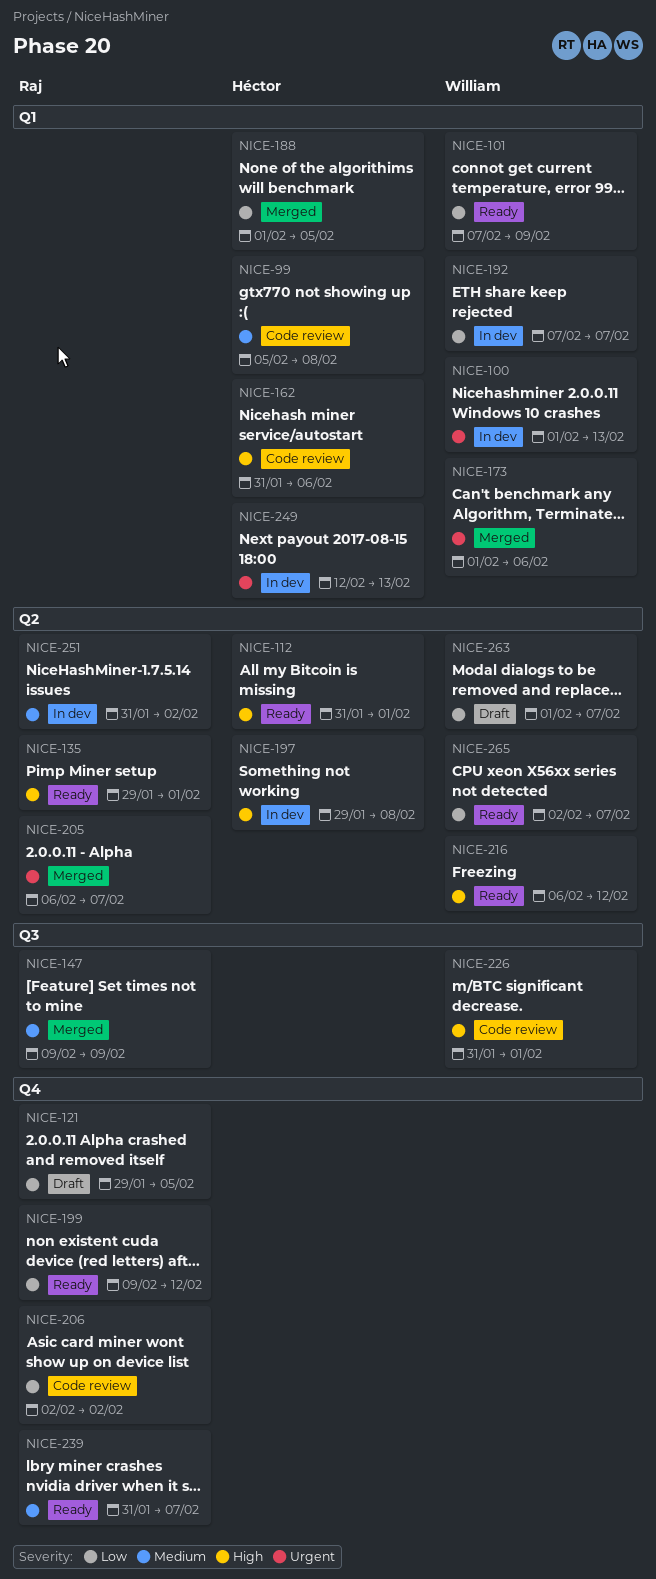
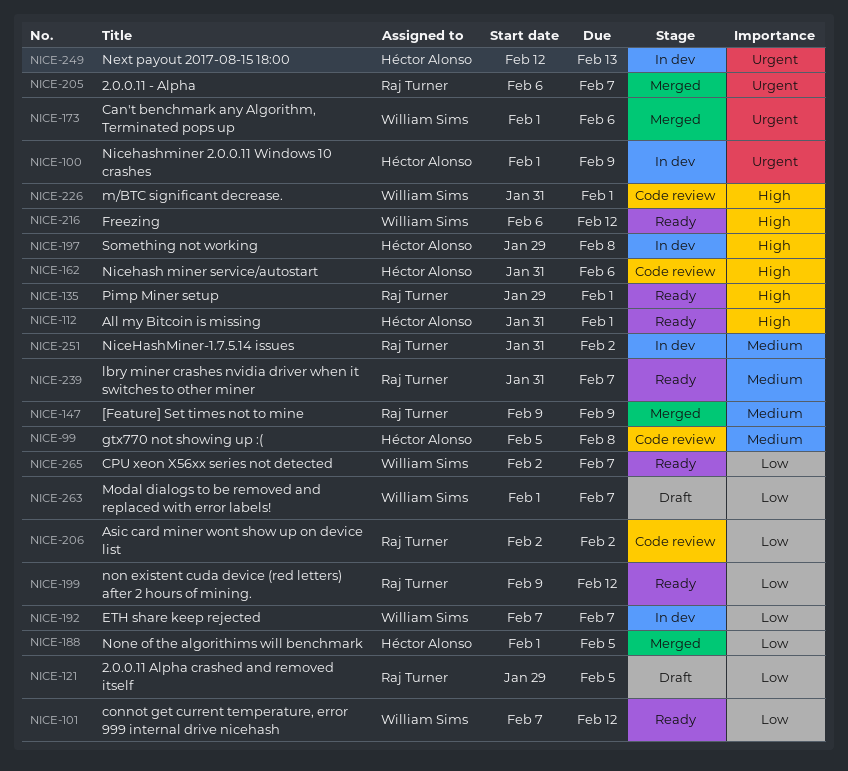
NICE-100, owner: William Sims -> Héctor Alonso
NICE-100, due: Feb 13 -> Feb 9
NICE-101, due: Feb 9 -> Feb 12

